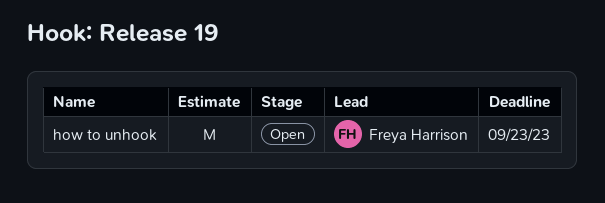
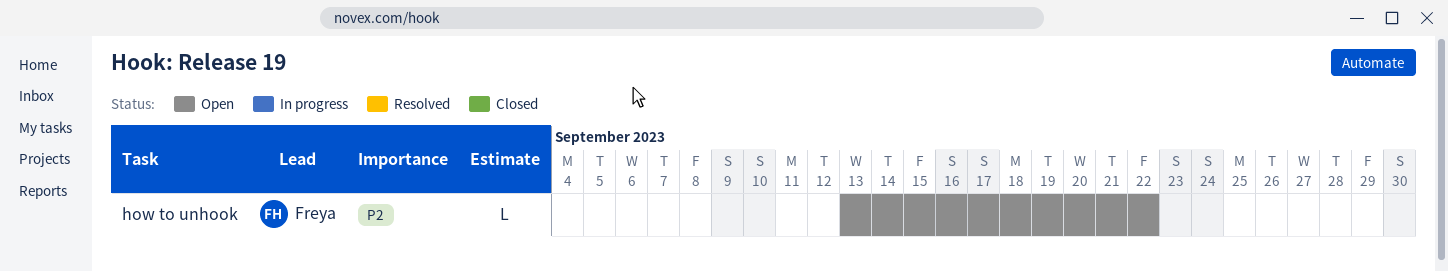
how to unhook, estimate: M -> L
how to unhook, due: Sep 23 -> Sep 22

